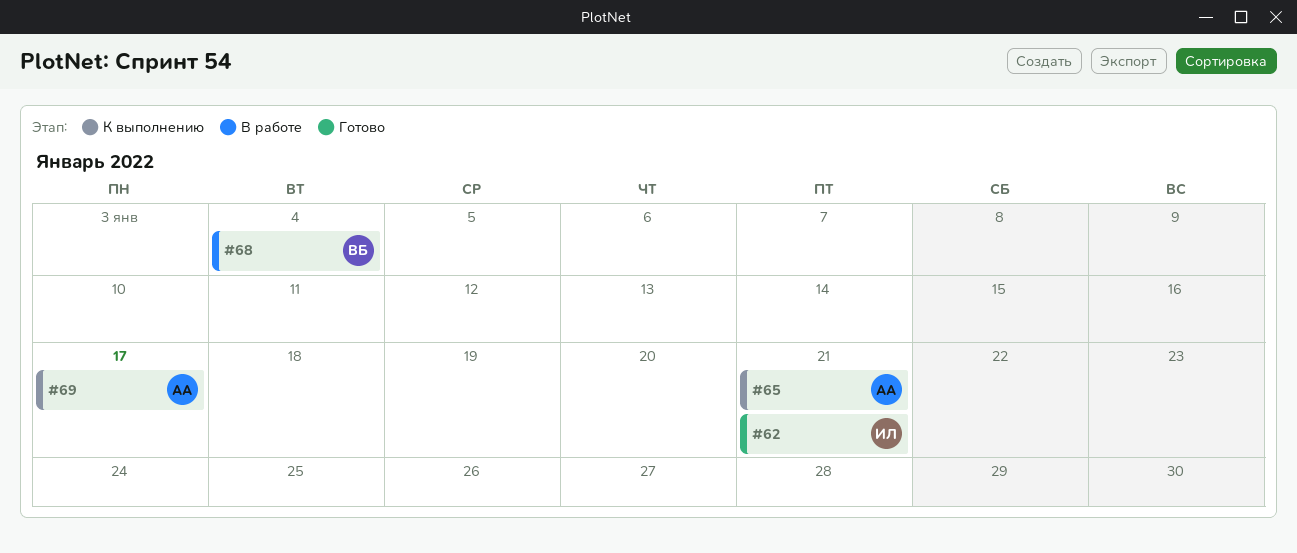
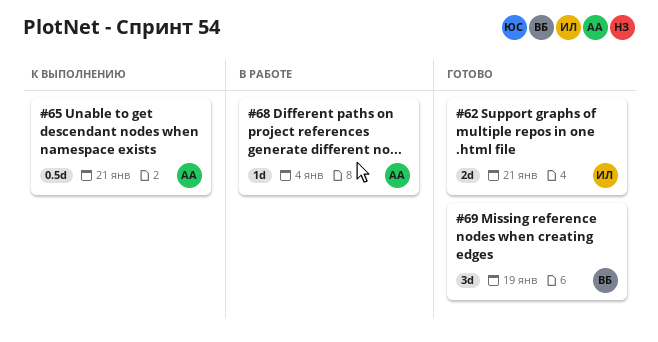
#68, owner: ВБ -> АА
#69, status: К выполнению -> Готово
#69, owner: АА -> ВБ
#69, due: Jan 17 -> Jan 19

